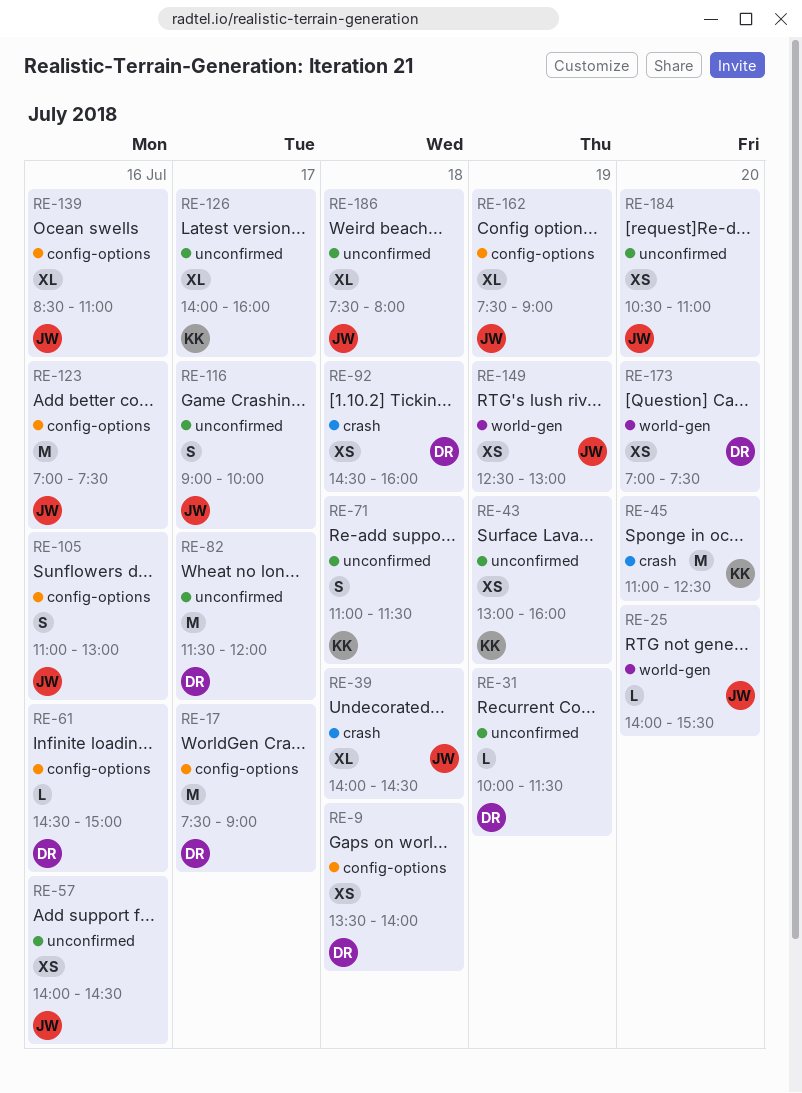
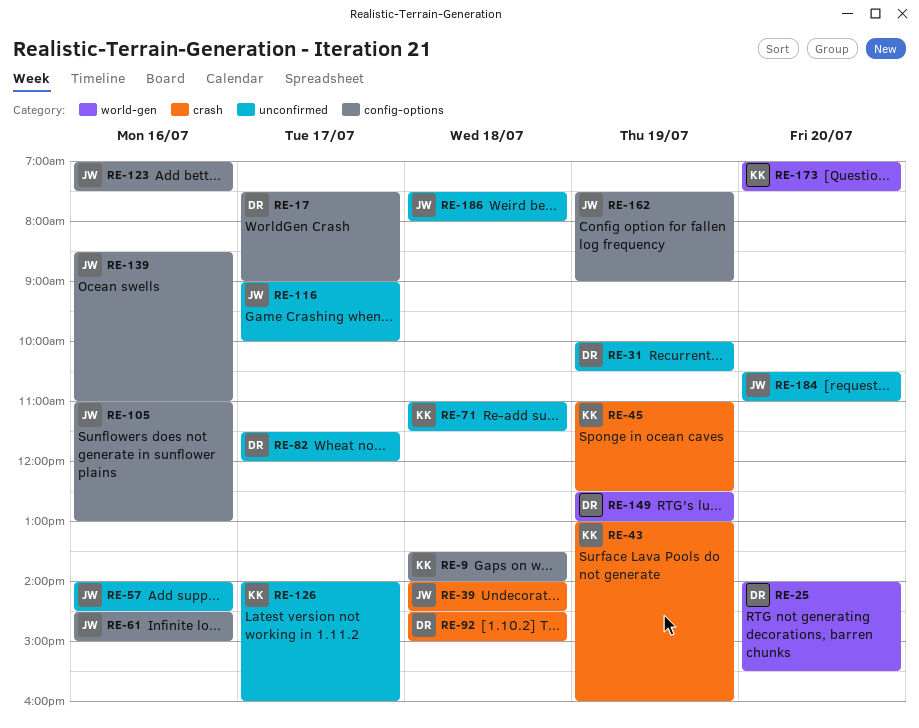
RE-9, owner: DR -> KK
RE-25, owner: JW -> DR
RE-31, ends: 11:30 -> 10:30
RE-43, label: unconfirmed -> crash
RE-45, day: Jul 20 -> Jul 19
RE-61, owner: DR -> JW
RE-92, ends: 16:00 -> 15:00
RE-149, owner: JW -> DR
RE-173, owner: DR -> KK

